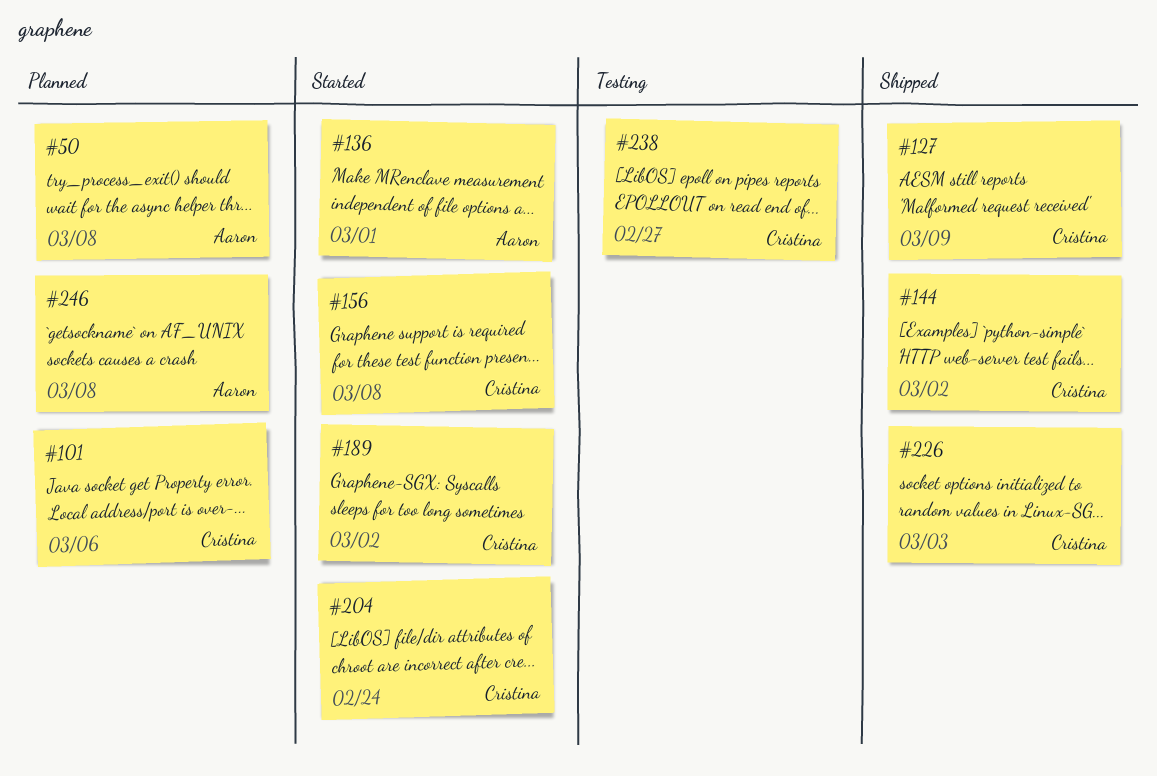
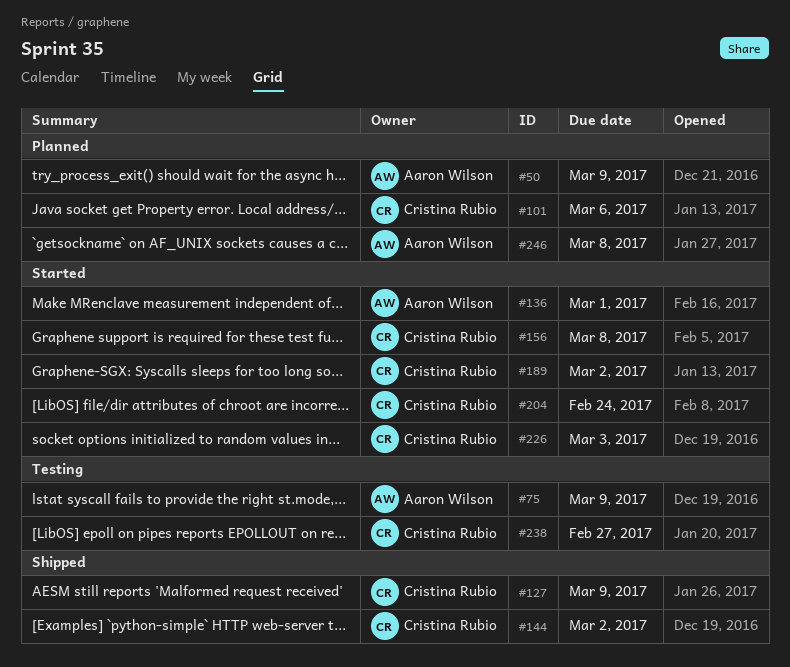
#50, due: Mar 8 -> Mar 9
#75: none -> present
#226, status: Shipped -> Started

